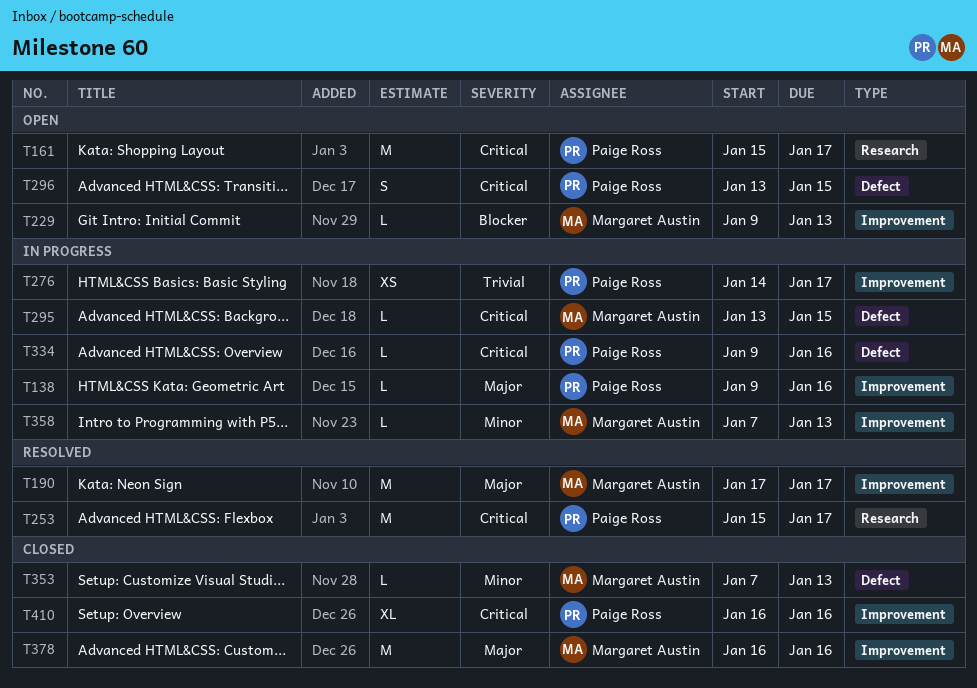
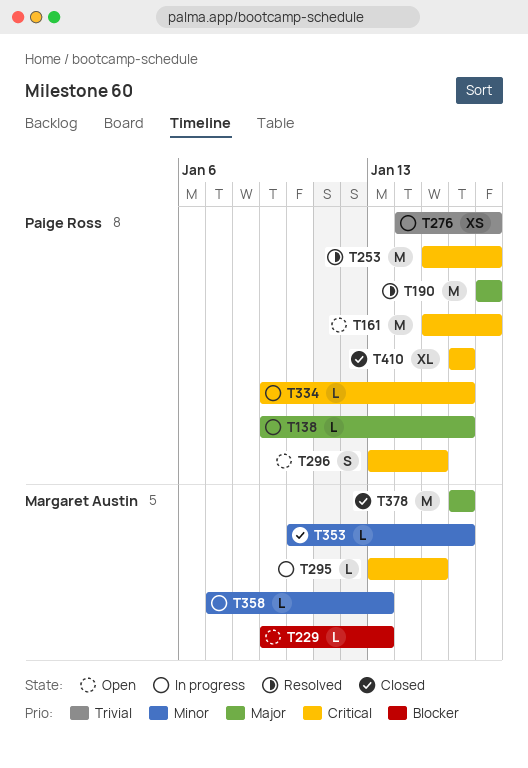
T190, owner: Margaret Austin -> Paige Ross
T353, start: Jan 7 -> Jan 10
T353, due: Jan 13 -> Jan 16

